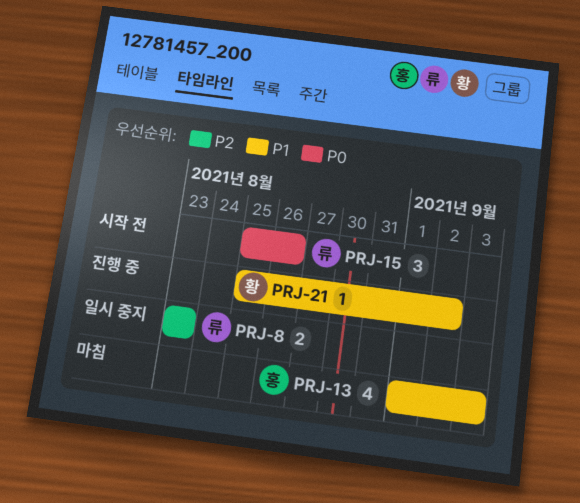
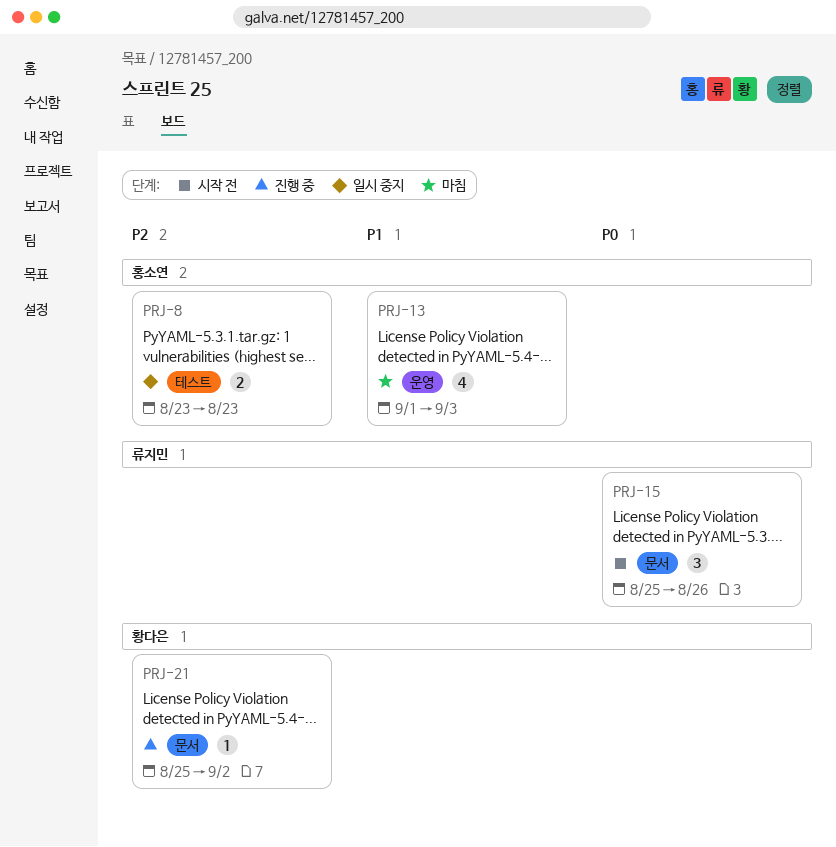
PRJ-8, owner: 류지민 -> 홍소연
PRJ-21, priority: P1 -> P2

